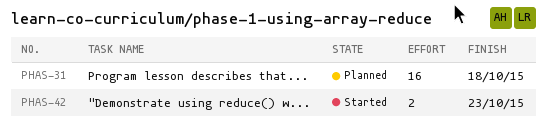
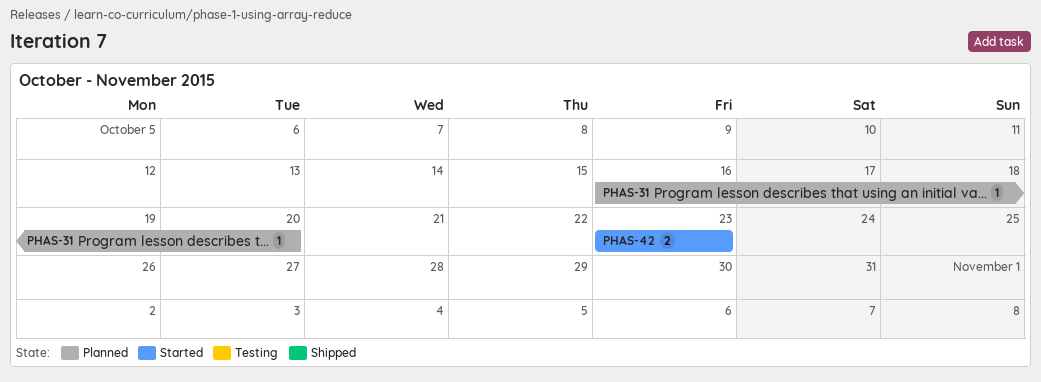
PHAS-31, estimate: 16 -> 1
PHAS-31, due: Oct 18 -> Oct 20

